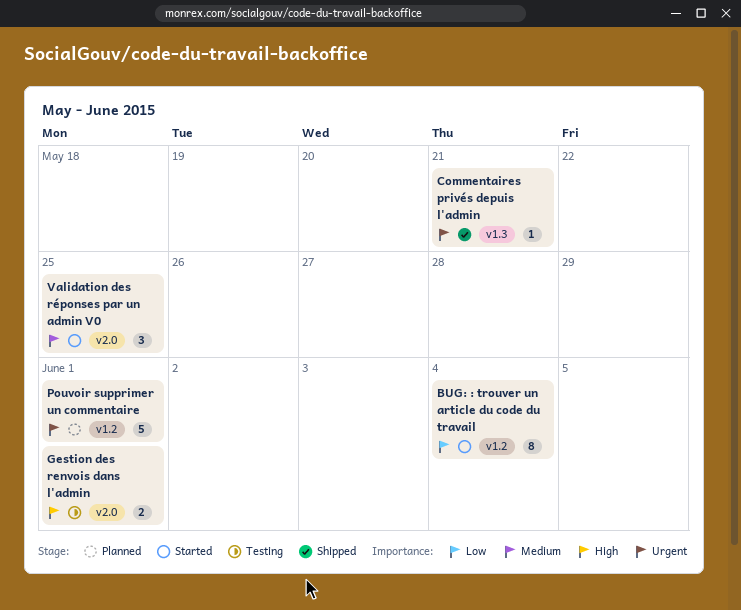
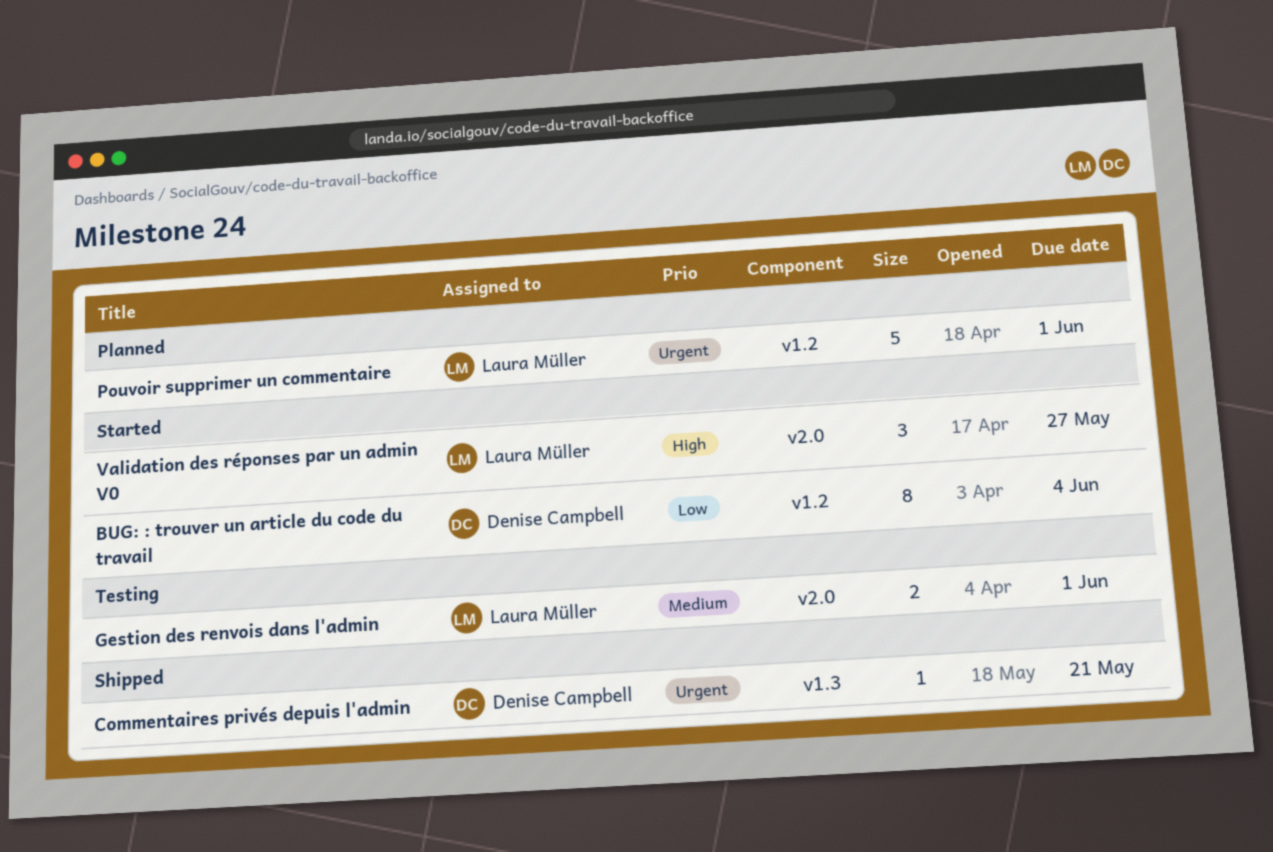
Gestion des renvois dans l'admin, priority: High -> Medium
Validation des réponses par un admin V0, priority: Medium -> High
Validation des réponses par un admin V0, due: May 25 -> May 27

